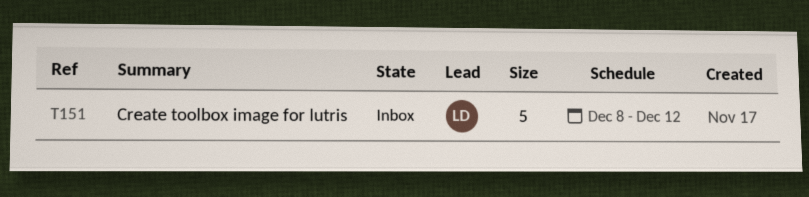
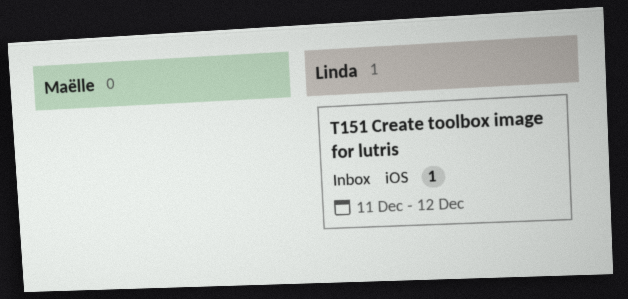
T151, estimate: 5 -> 1
T151, start: Dec 8 -> Dec 11

